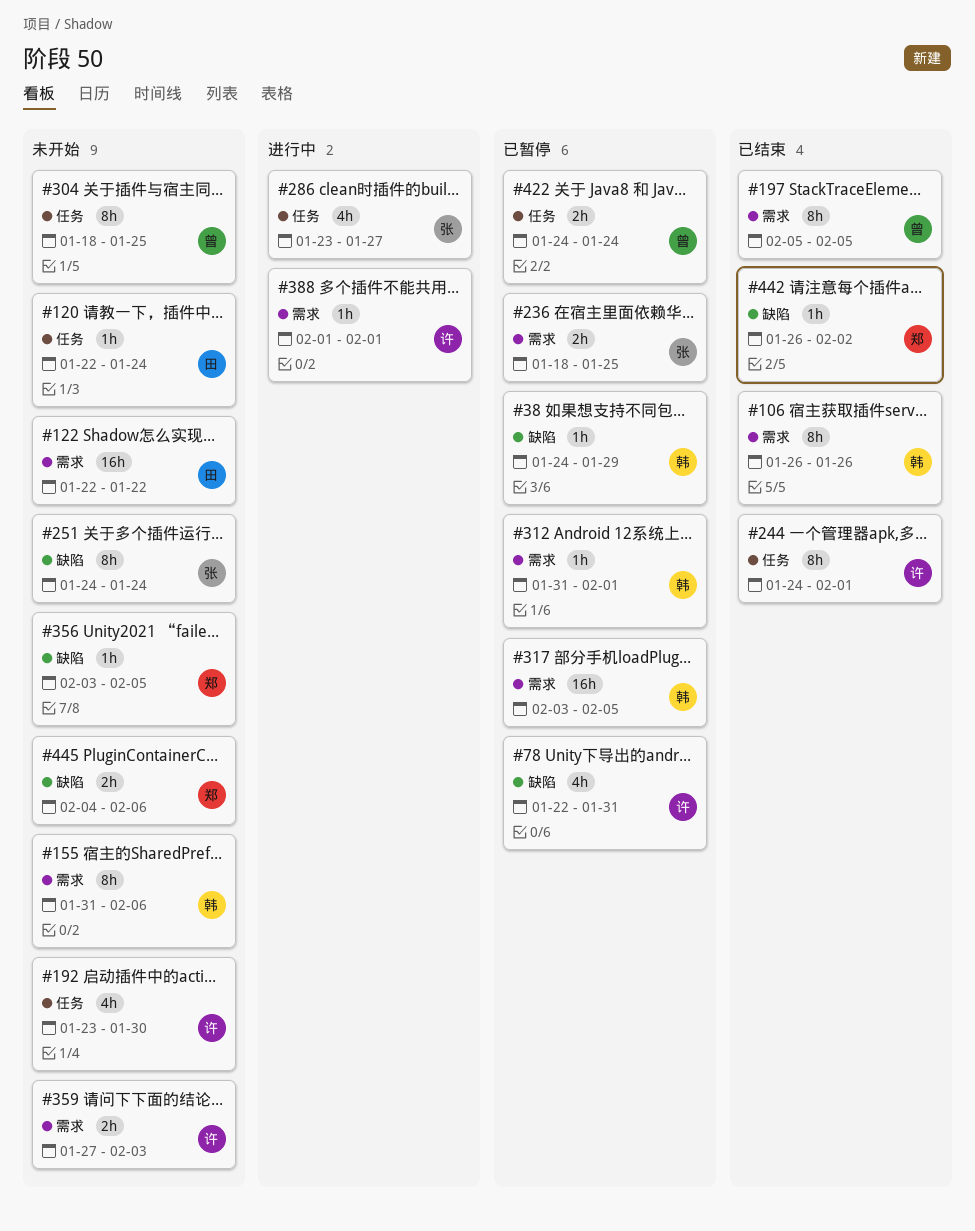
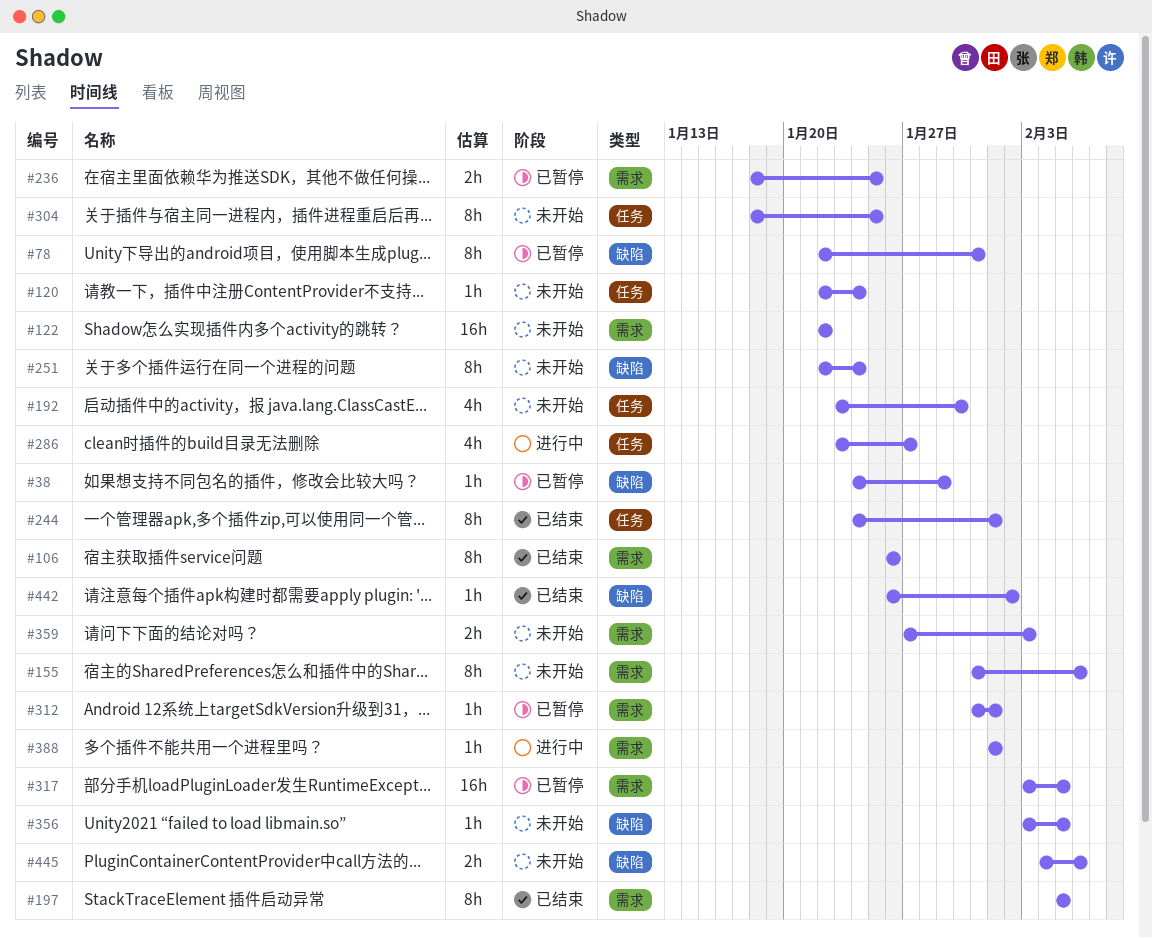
#78, estimate: 4h -> 8h
#251, start: Jan 24 -> Jan 22
#422: present -> none

